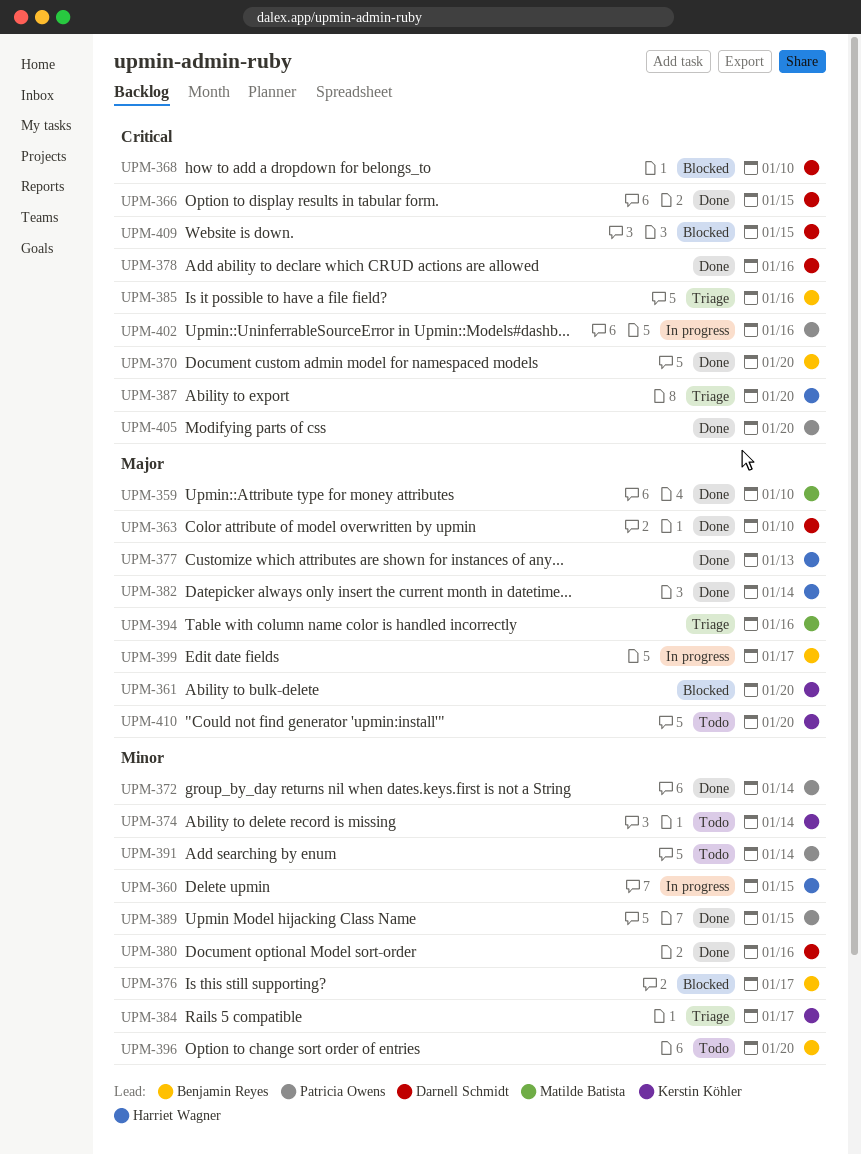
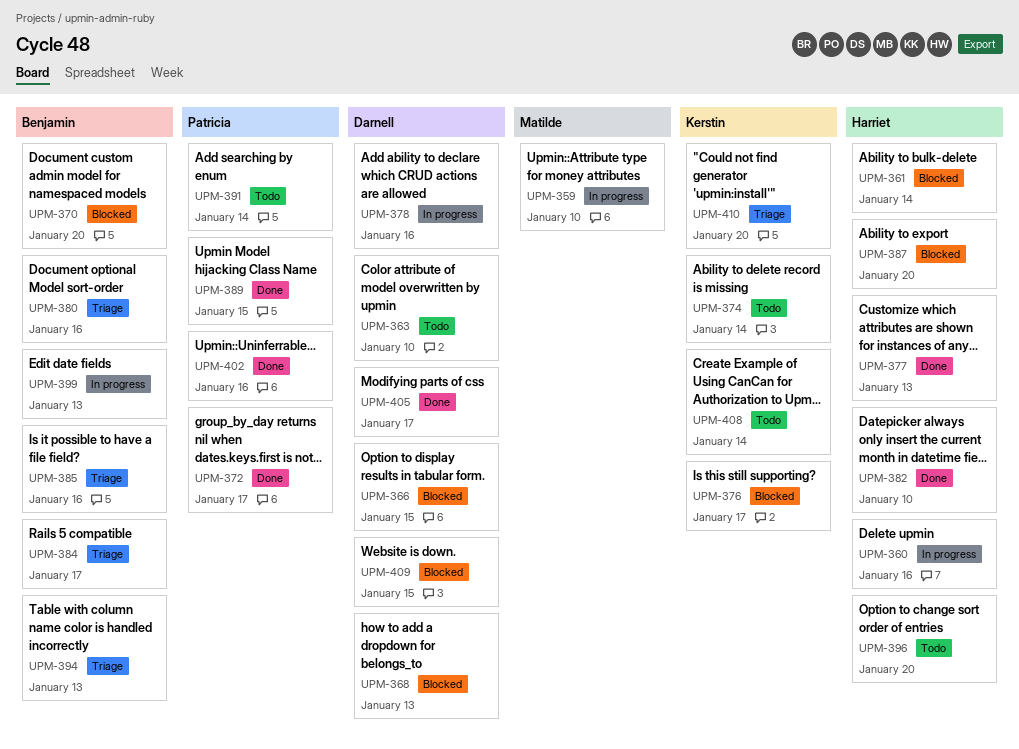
UPM-359, status: Done -> In progress
UPM-360, due: Jan 15 -> Jan 16
UPM-361, owner: Kerstin Köhler -> Harriet Wagner
UPM-361, due: Jan 20 -> Jan 14
UPM-363, status: Done -> Todo
UPM-366, status: Done -> Blocked
UPM-368, due: Jan 10 -> Jan 13
UPM-370, status: Done -> Blocked
UPM-372, due: Jan 14 -> Jan 17
UPM-376, owner: Benjamin Reyes -> Kerstin Köhler
UPM-378, status: Done -> In progress
UPM-380, status: Done -> Triage
UPM-380, owner: Darnell Schmidt -> Benjamin Reyes
UPM-382, due: Jan 14 -> Jan 10
UPM-384, owner: Kerstin Köhler -> Benjamin Reyes
UPM-387, status: Triage -> Blocked
UPM-394, owner: Matilde Batista -> Benjamin Reyes
UPM-394, due: Jan 16 -> Jan 13
UPM-396, owner: Benjamin Reyes -> Harriet Wagner
UPM-399, due: Jan 17 -> Jan 13
UPM-402, status: In progress -> Done
UPM-405, owner: Patricia Owens -> Darnell Schmidt
UPM-405, due: Jan 20 -> Jan 17
UPM-408: none -> present
UPM-410, status: Todo -> Triage

